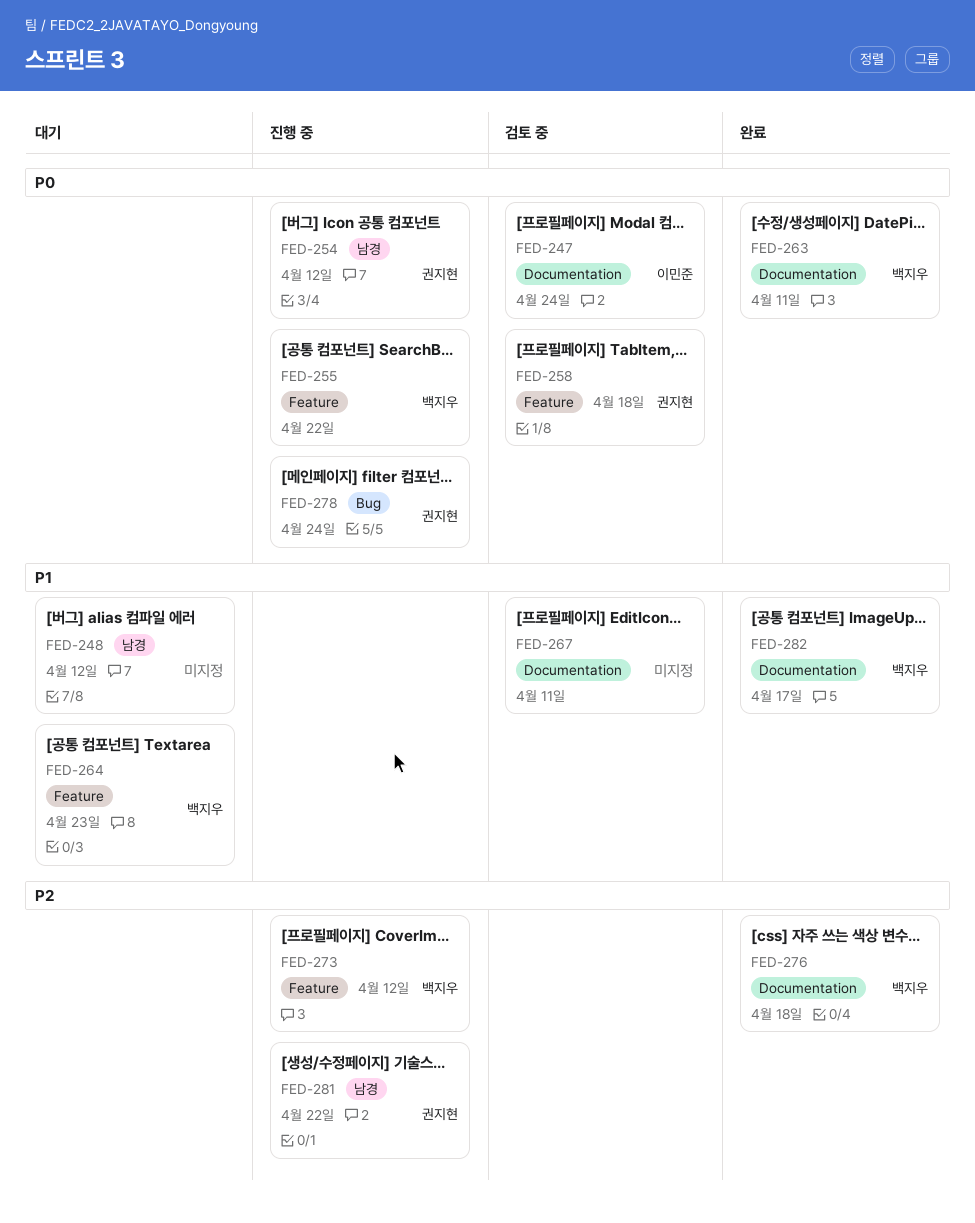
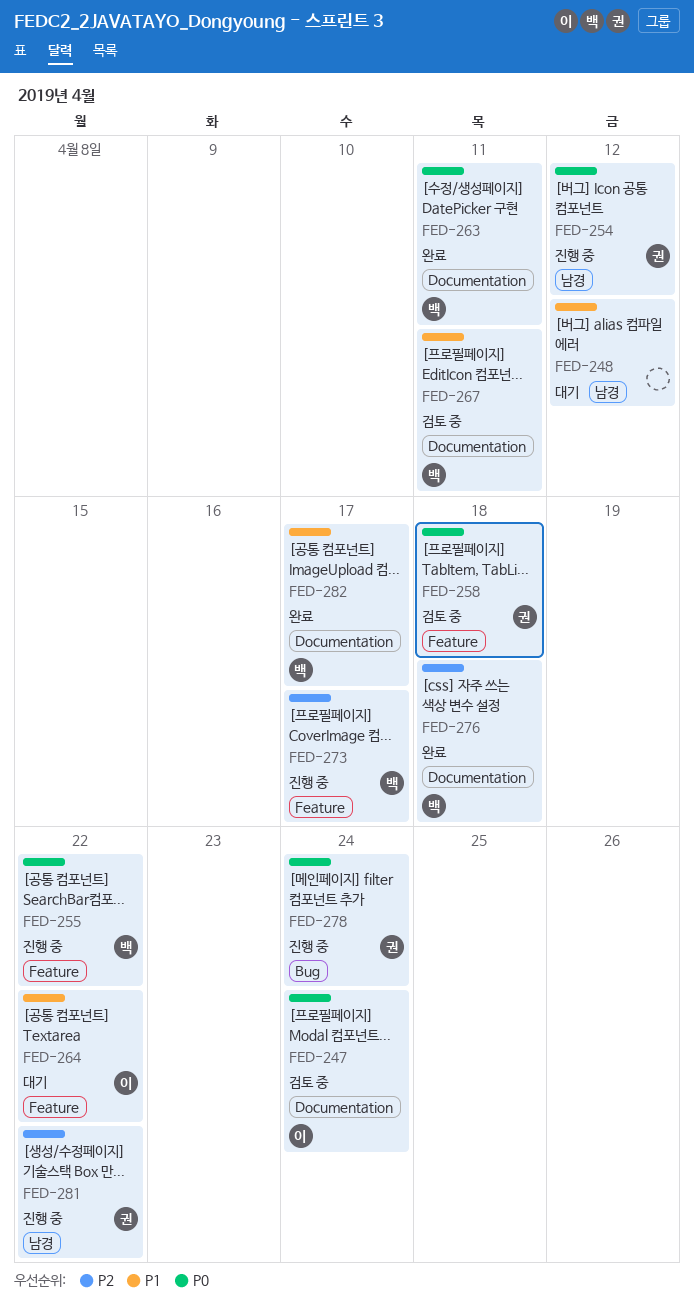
FED-264, owner: 백지우 -> 이민준
FED-264, due: Apr 23 -> Apr 22
FED-267, owner: none -> 백지우
FED-273, due: Apr 12 -> Apr 17

